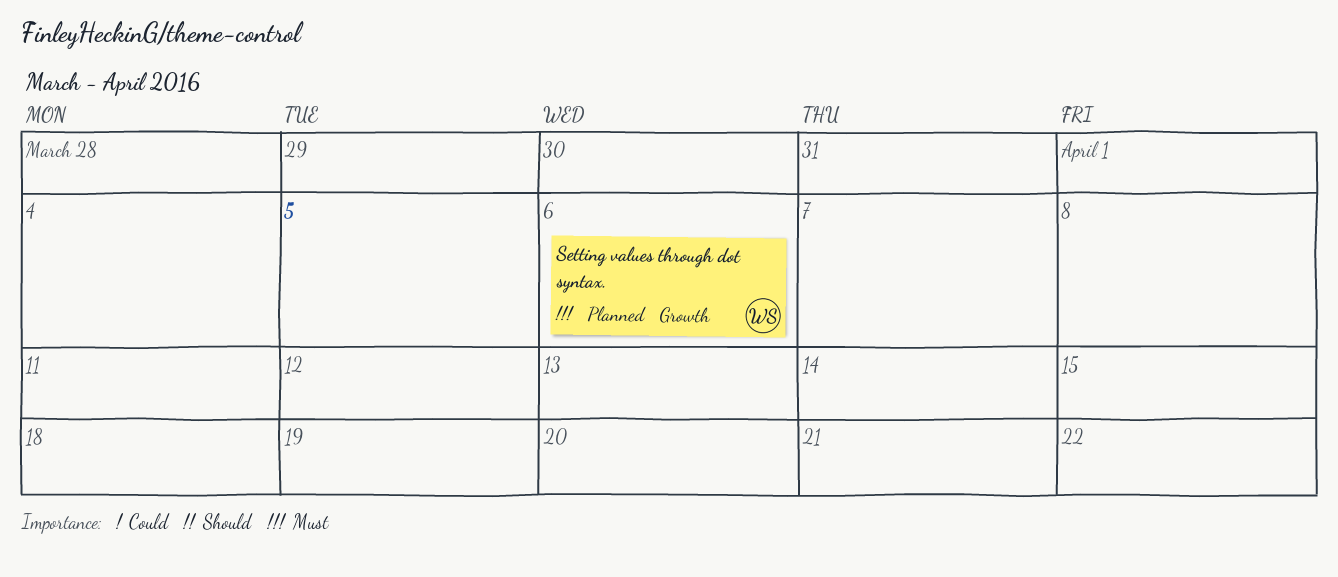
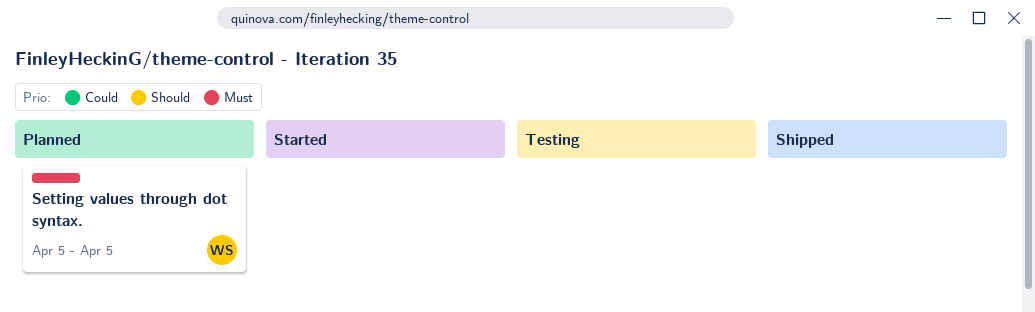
Setting values through dot syntax., due: Apr 6 -> Apr 5

